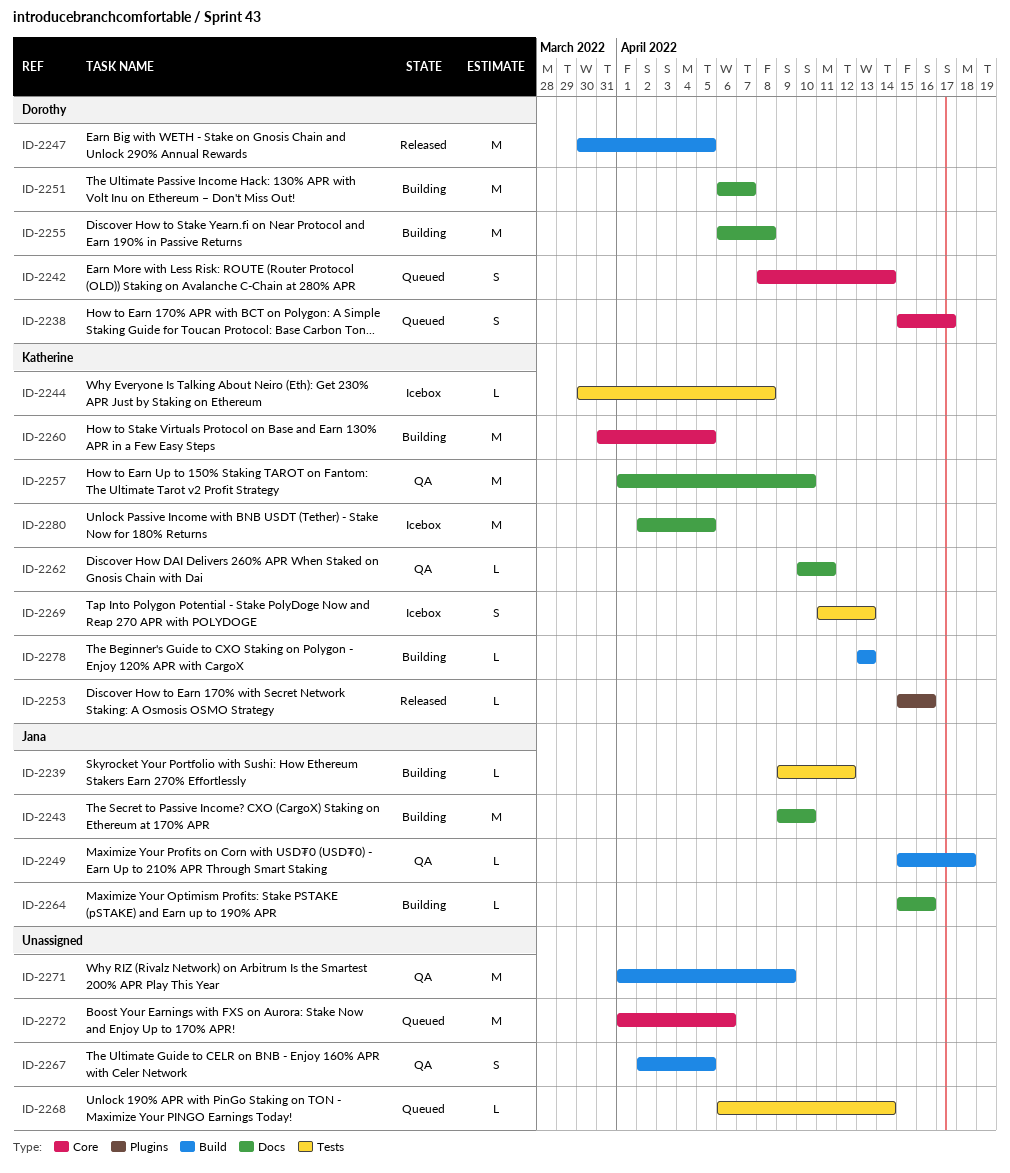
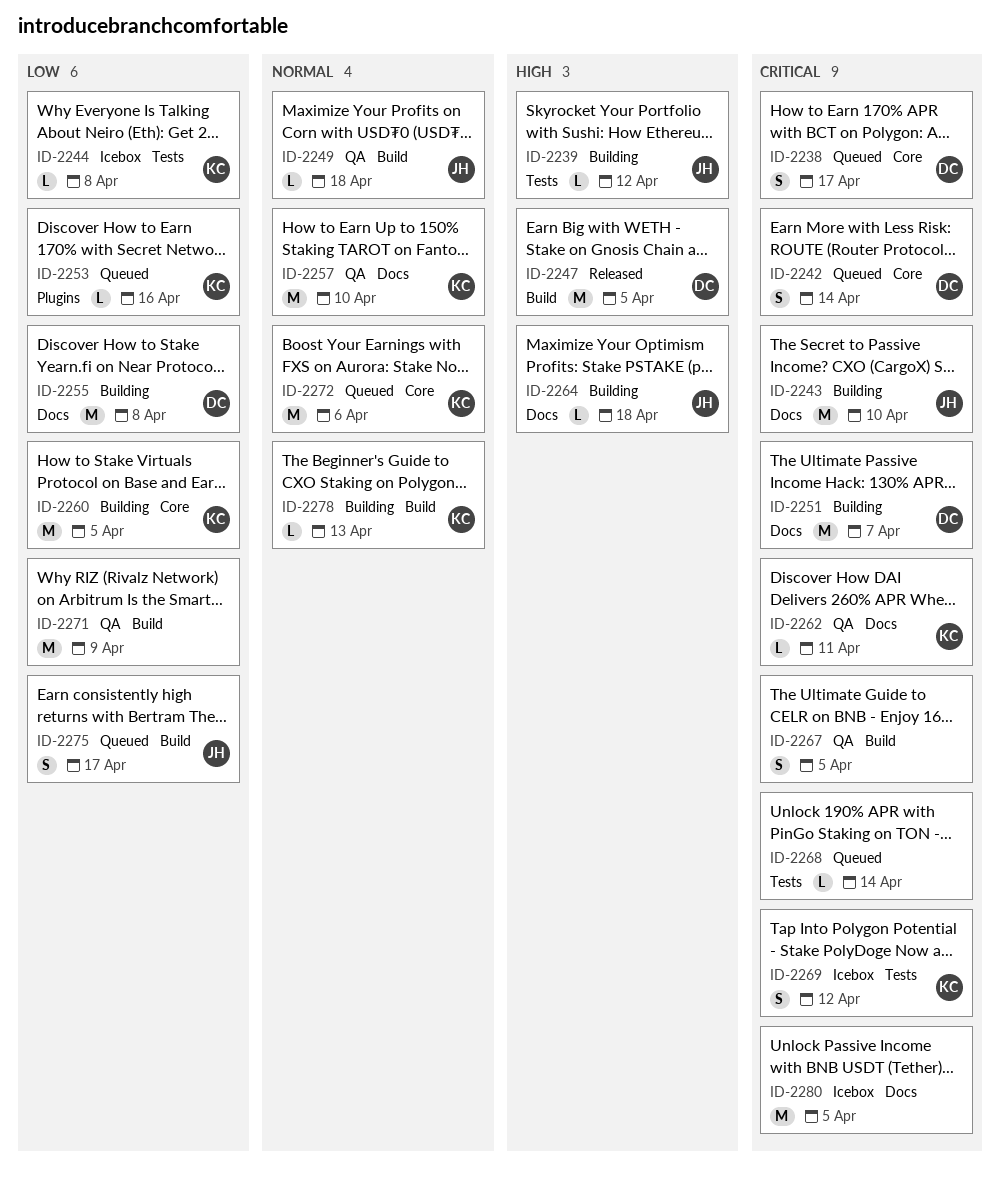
ID-2253, status: Released -> Queued
ID-2264, due: Apr 16 -> Apr 18
ID-2269, due: Apr 13 -> Apr 12
ID-2272, owner: none -> Katherine
ID-2275: none -> present
ID-2280, owner: Katherine -> none

